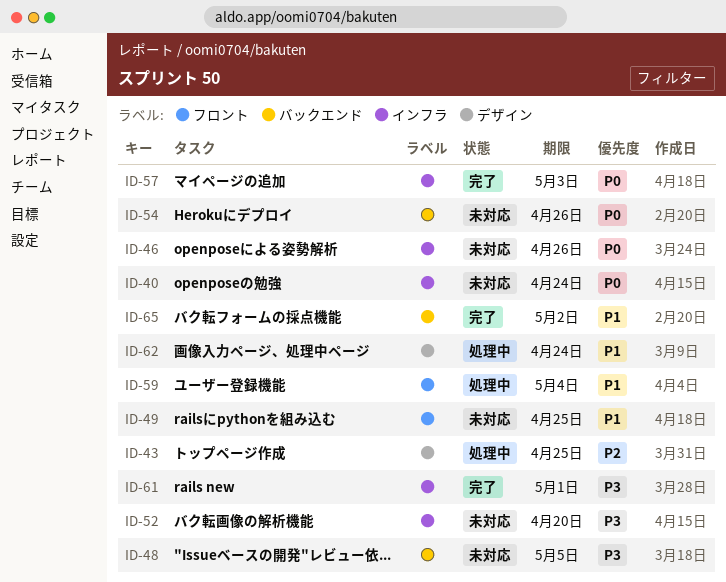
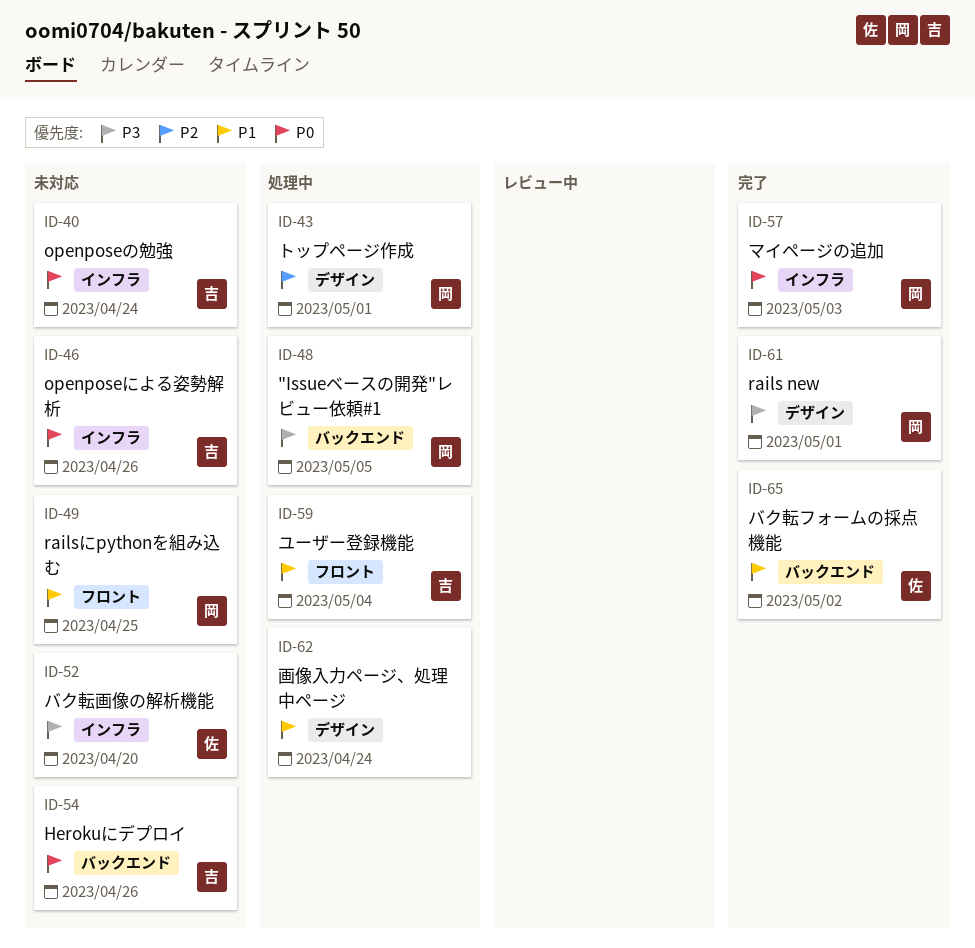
ID-43, due: Apr 25 -> May 1
ID-48, status: 未対応 -> 処理中
ID-61, label: インフラ -> デザイン

